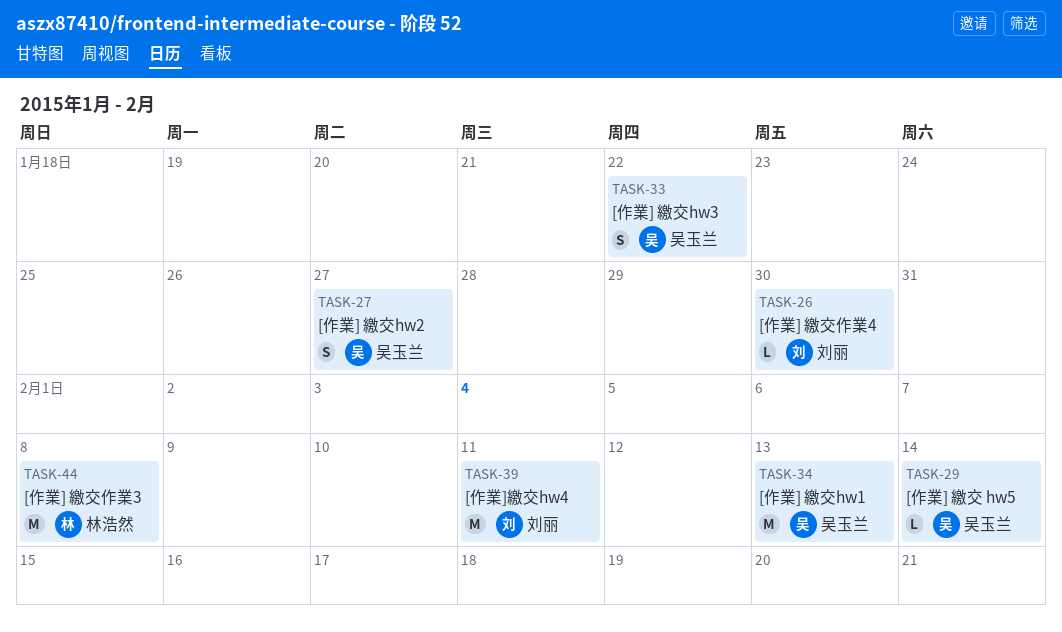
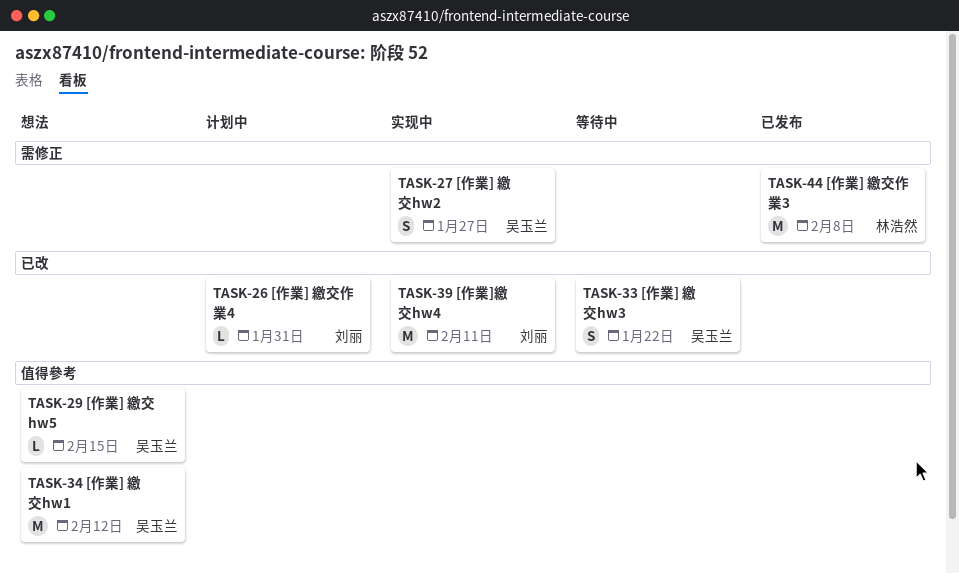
TASK-26, due: Jan 30 -> Jan 31
TASK-29, due: Feb 14 -> Feb 15
TASK-34, due: Feb 13 -> Feb 12

